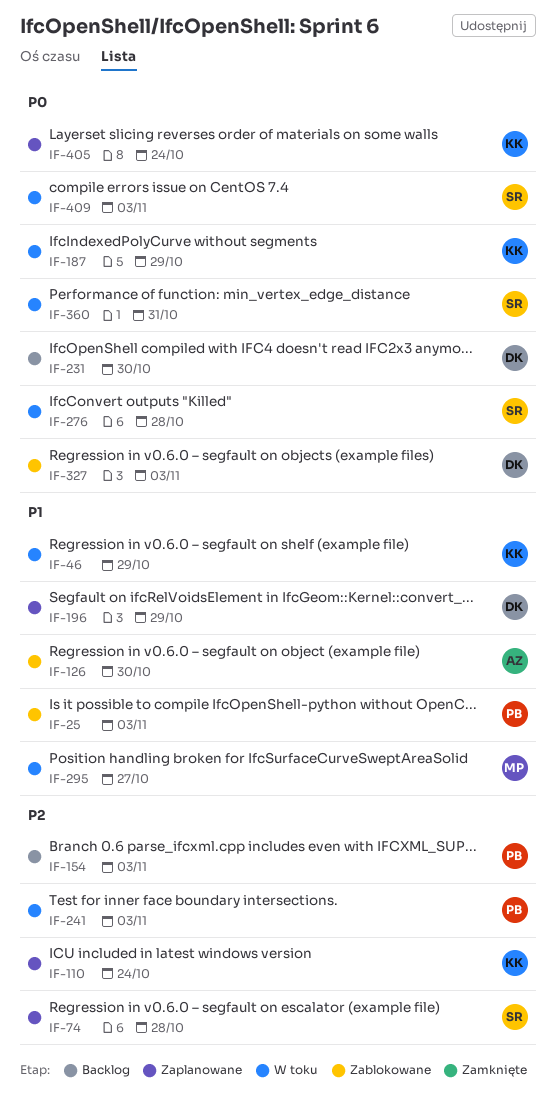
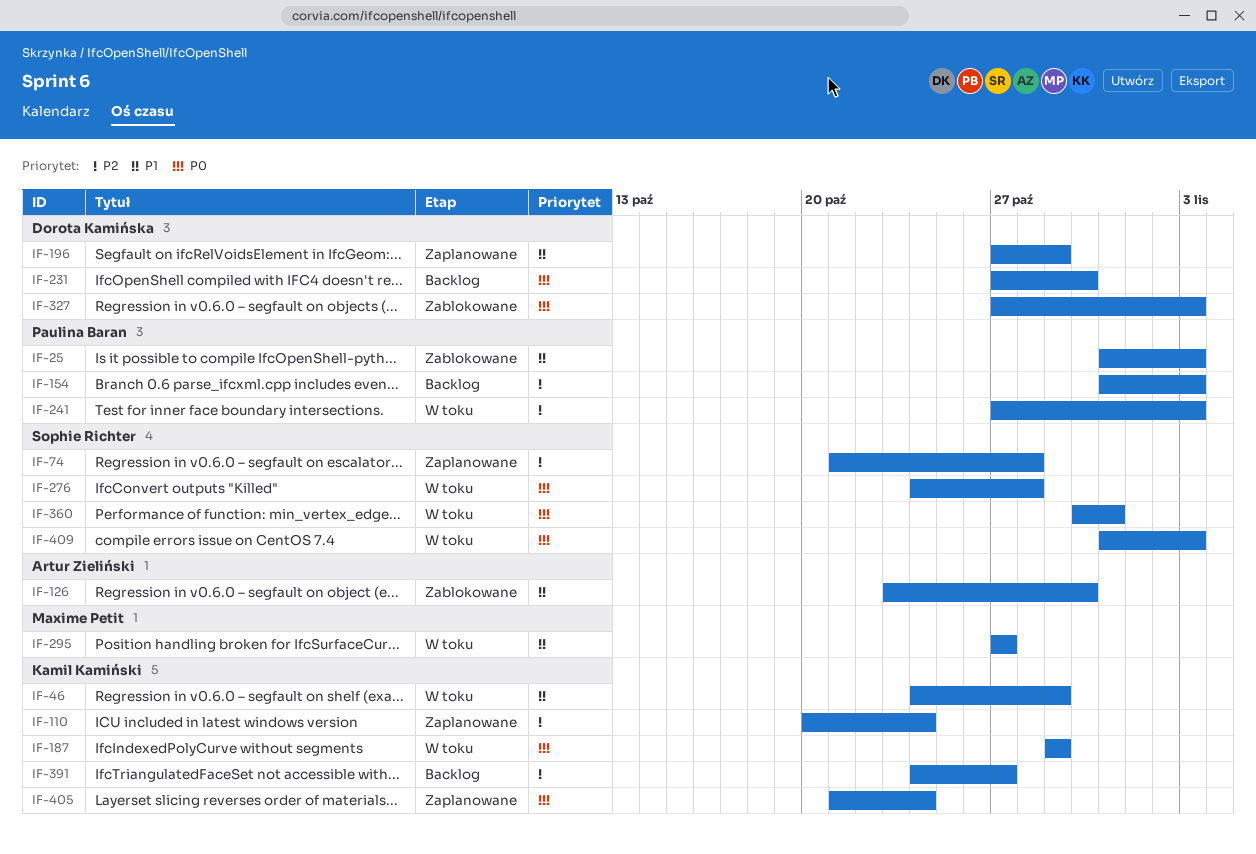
IF-391: none -> present

